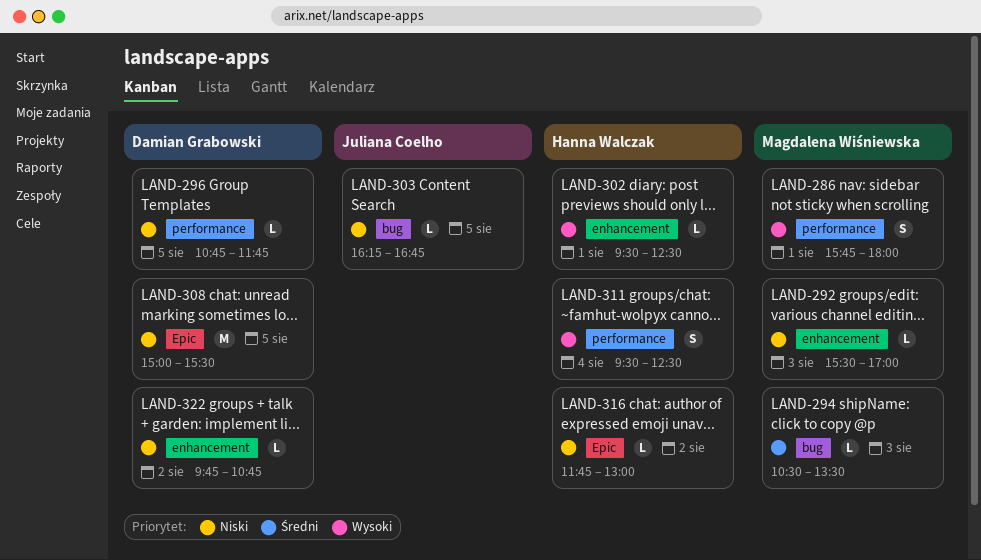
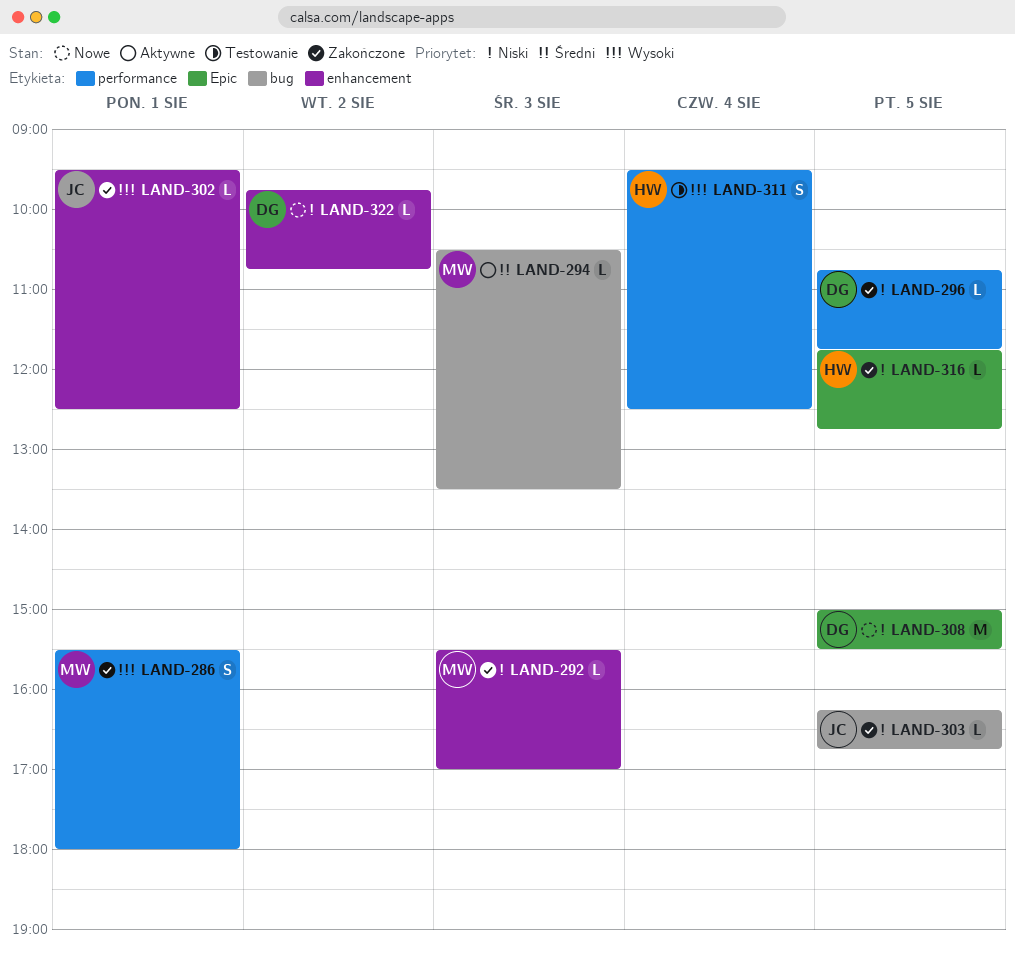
LAND-286, begins: 15:45 -> 15:30
LAND-302, owner: Hanna Walczak -> Juliana Coelho
LAND-316, day: Aug 2 -> Aug 5
LAND-316, ends: 13:00 -> 12:45

